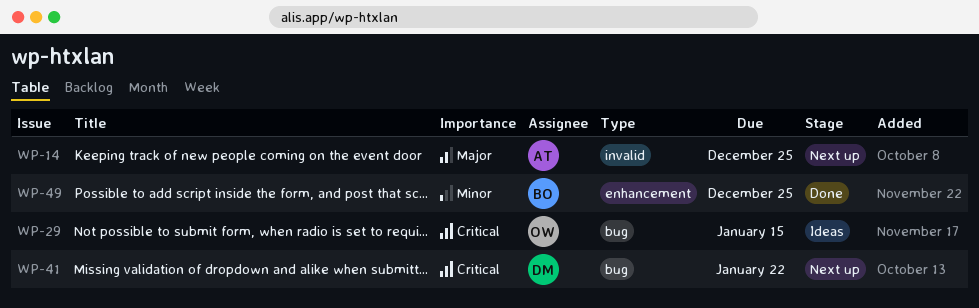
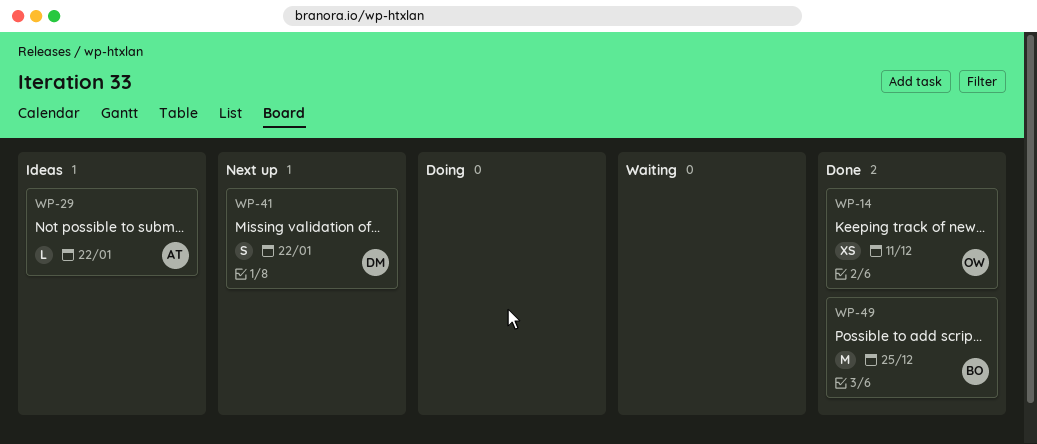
WP-14, status: Next up -> Done
WP-14, owner: AT -> OW
WP-14, due: Dec 25 -> Dec 11
WP-29, owner: OW -> AT
WP-29, due: Jan 15 -> Jan 22

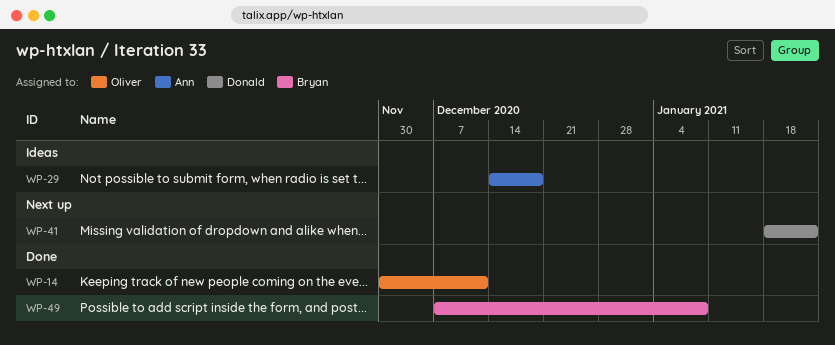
WP-29, due: Jan 22 -> Dec 18
WP-49, due: Dec 25 -> Jan 8

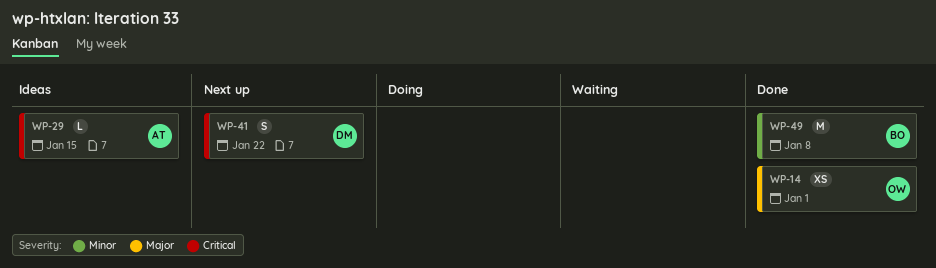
WP-14, due: Dec 11 -> Jan 1
WP-29, due: Dec 18 -> Jan 15

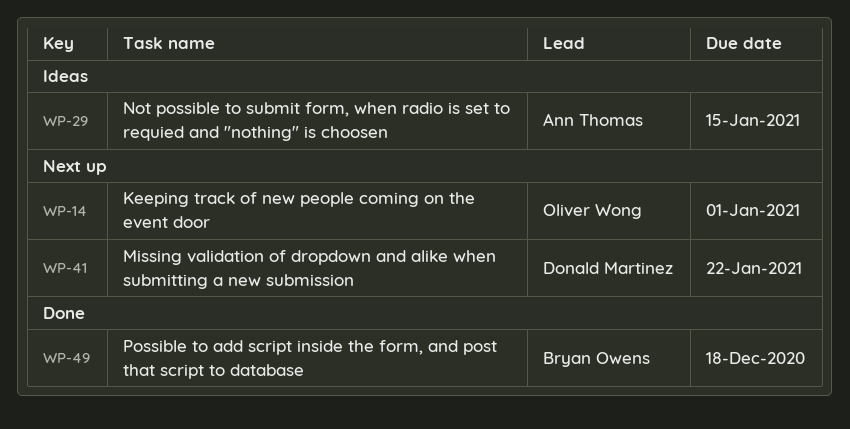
WP-14, status: Done -> Next up
WP-49, due: Jan 8 -> Dec 18

